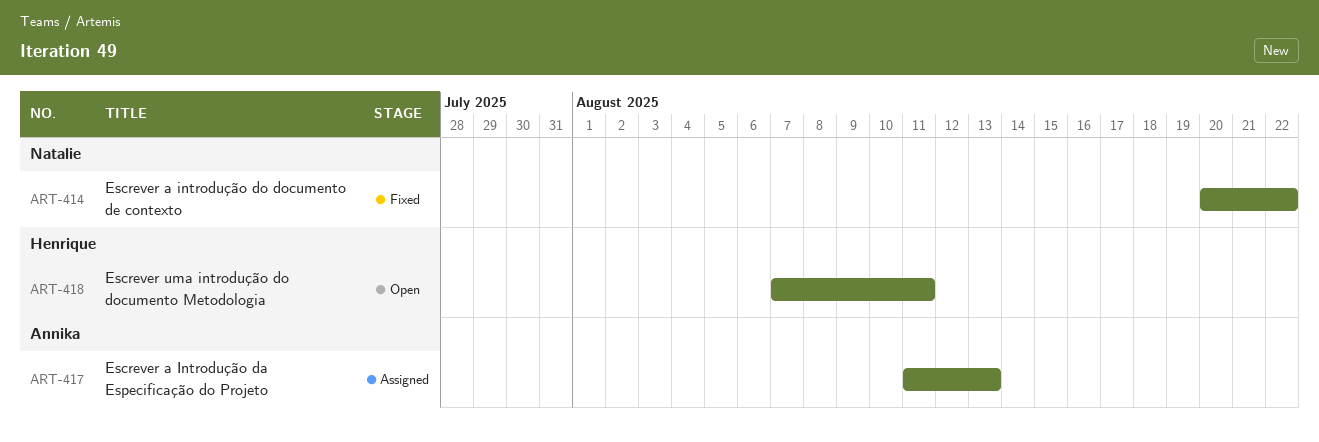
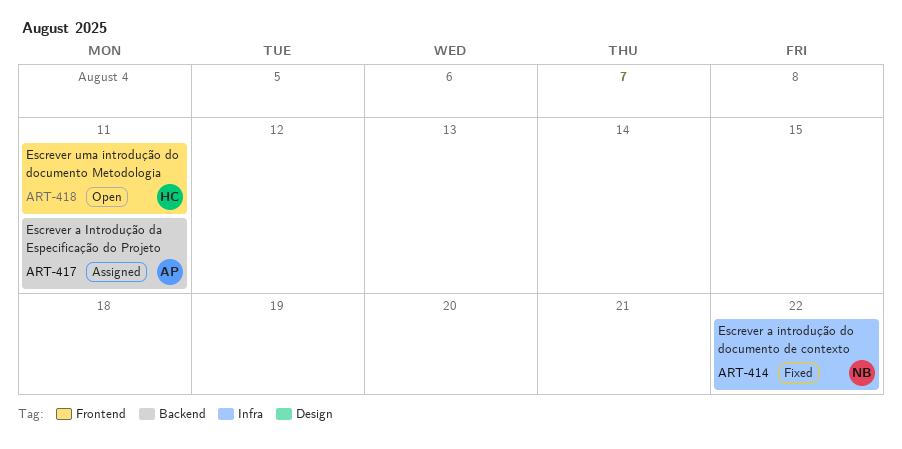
ART-417, due: Aug 13 -> Aug 11

